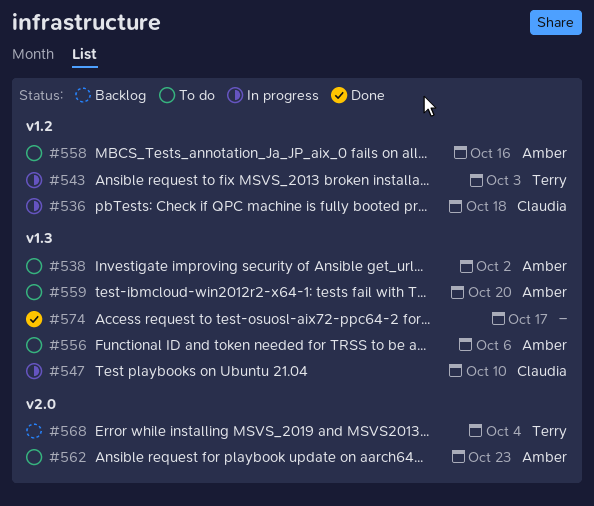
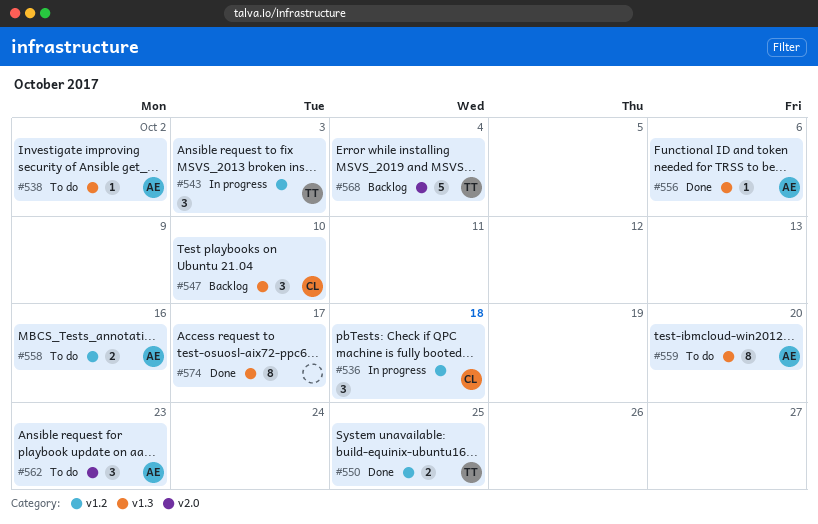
#547, status: In progress -> Backlog
#550: none -> present
#556, status: To do -> Done

